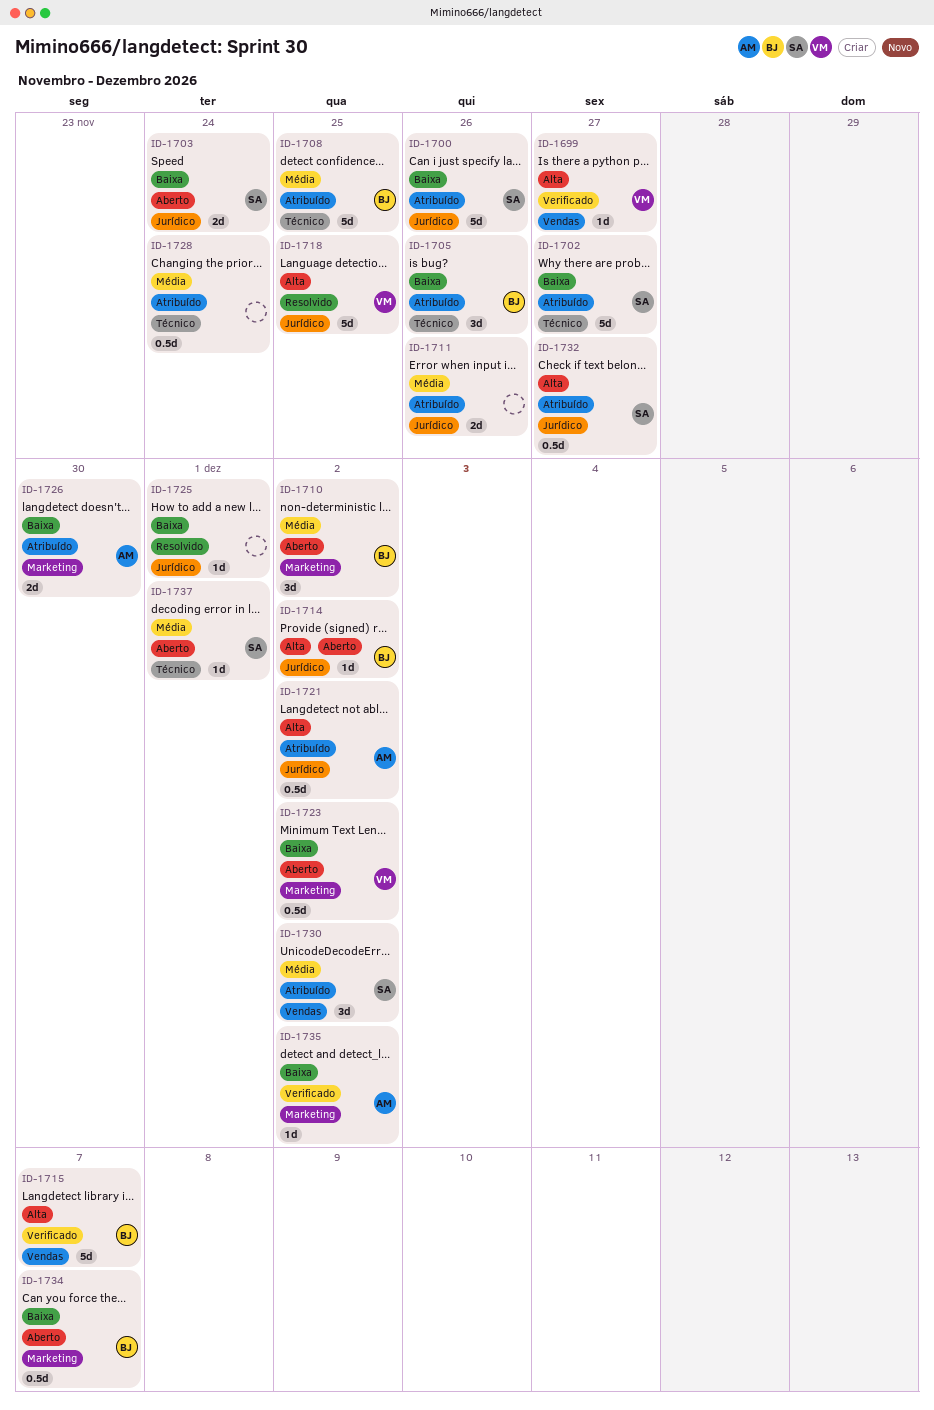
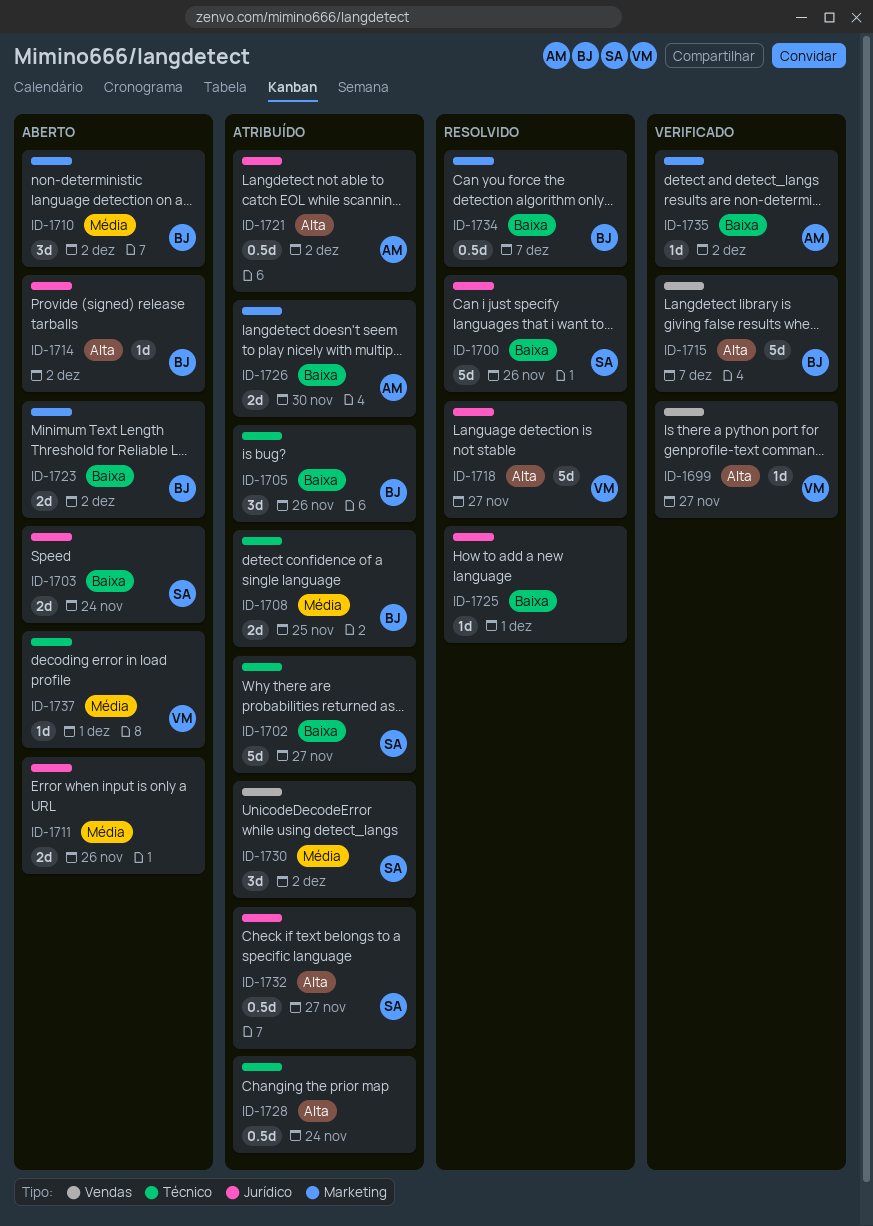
ID-1700, status: Atribuído -> Resolvido
ID-1708, estimate: 5d -> 2d
ID-1711, status: Atribuído -> Aberto
ID-1718, due: Nov 25 -> Nov 27
ID-1723, owner: VM -> BJ
ID-1723, estimate: 0.5d -> 2d
ID-1728, priority: Média -> Alta
ID-1734, status: Aberto -> Resolvido
ID-1737, owner: SA -> VM

